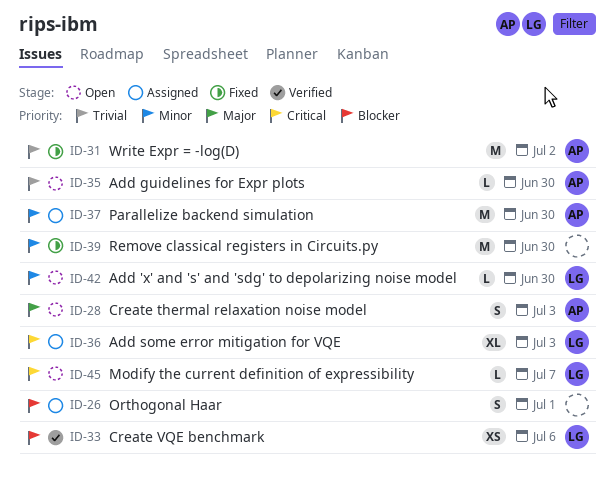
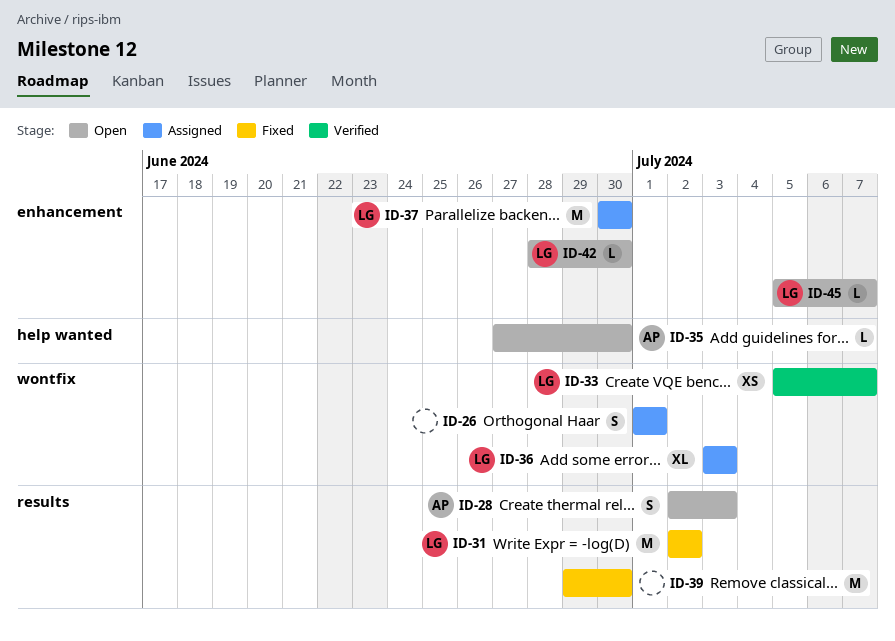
ID-31, owner: AP -> LG
ID-33, due: Jul 6 -> Jul 7
ID-37, owner: AP -> LG

